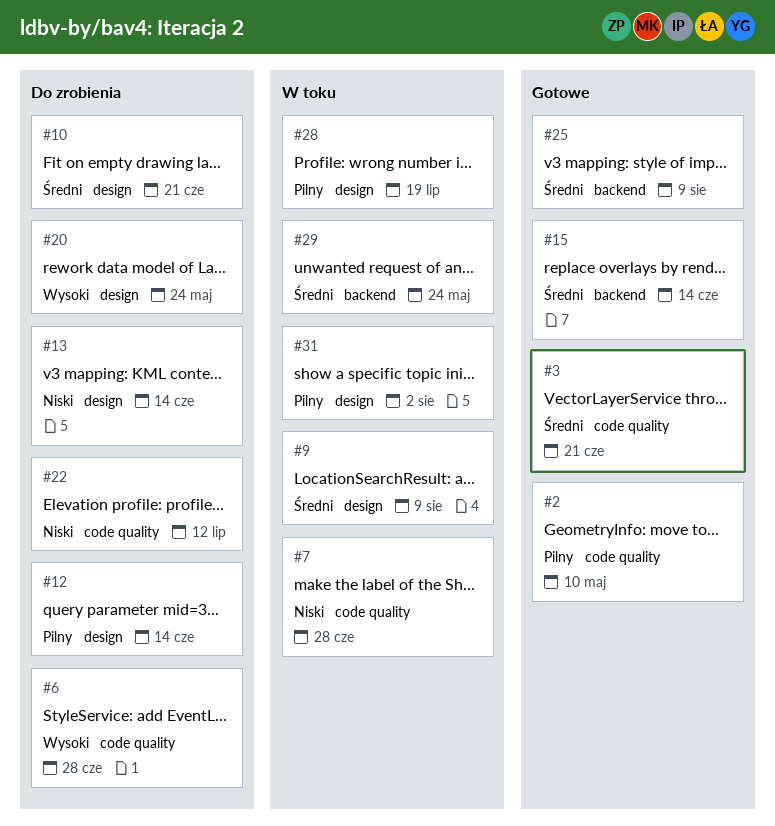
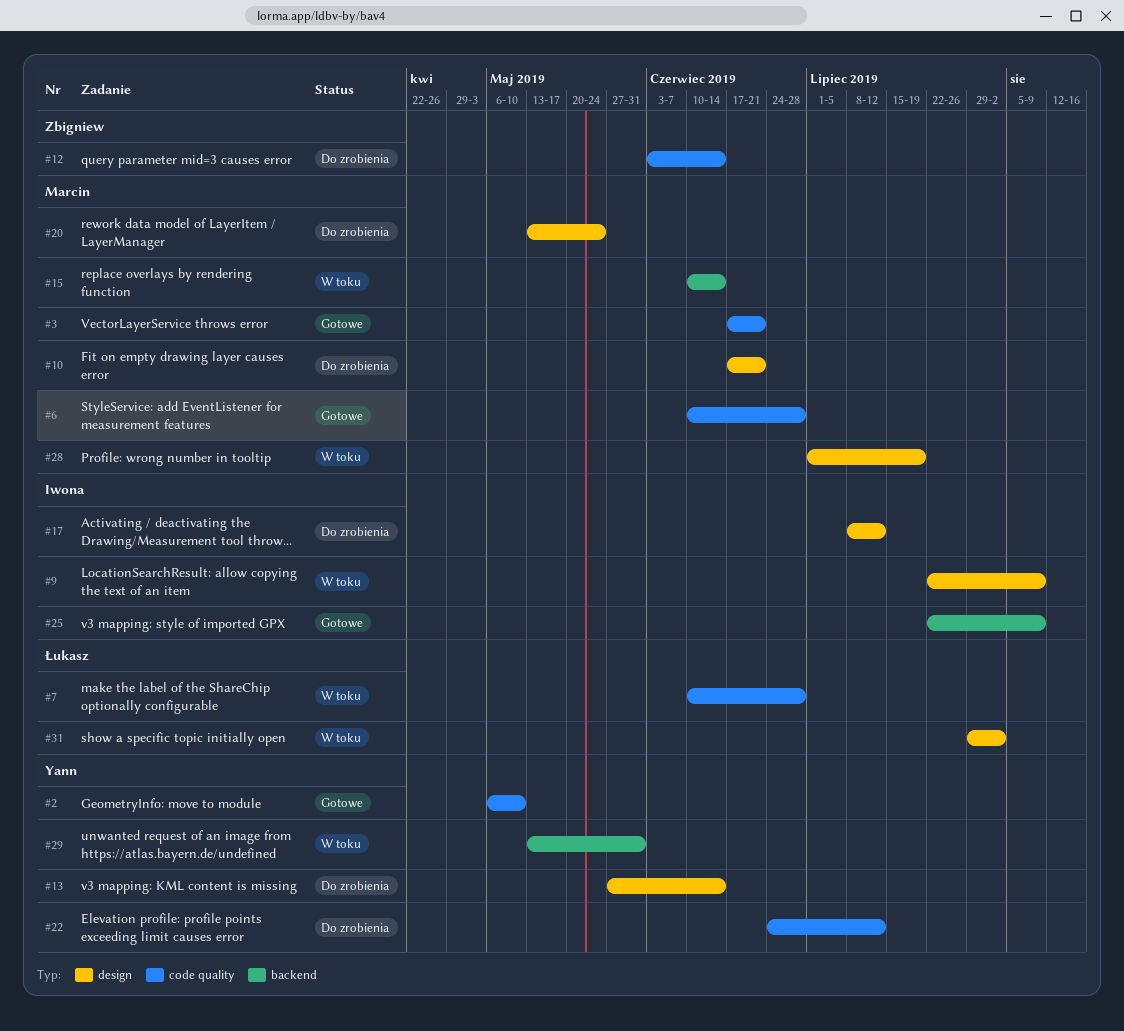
#6, status: Do zrobienia -> Gotowe
#12, label: design -> code quality
#15, status: Gotowe -> W toku
#17: none -> present
#29, due: May 24 -> May 31

